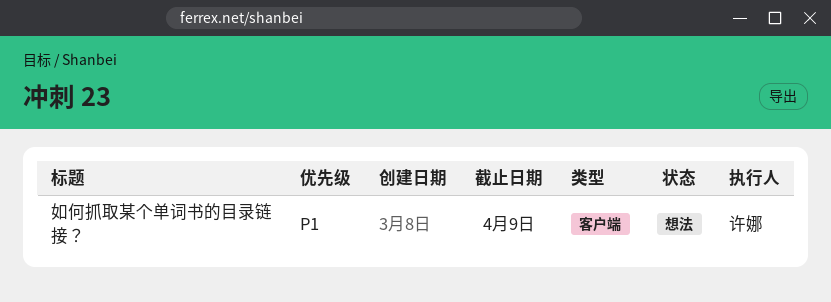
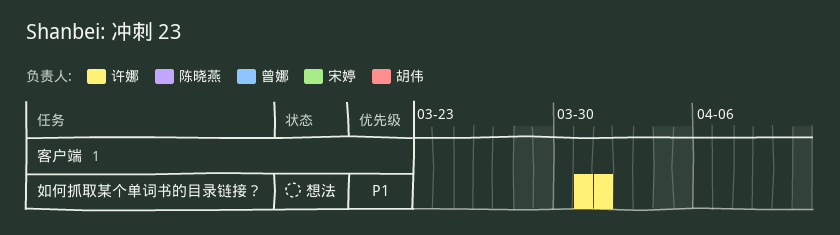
如何抓取某个单词书的目录链接？, due: Apr 9 -> Apr 1

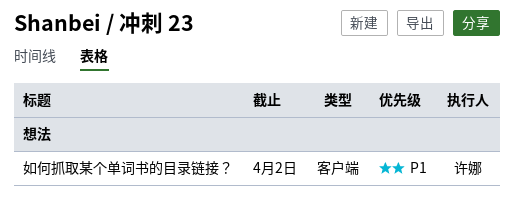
如何抓取某个单词书的目录链接？, due: Apr 1 -> Apr 2

